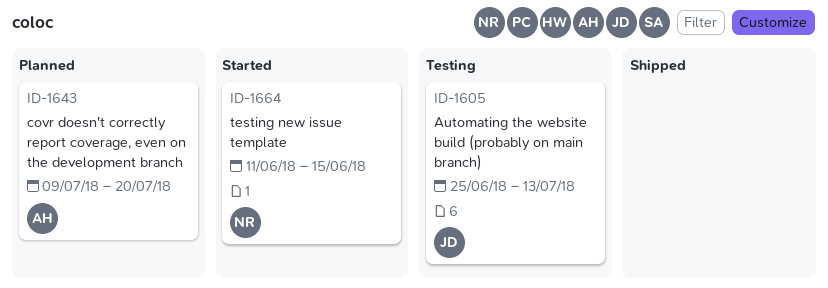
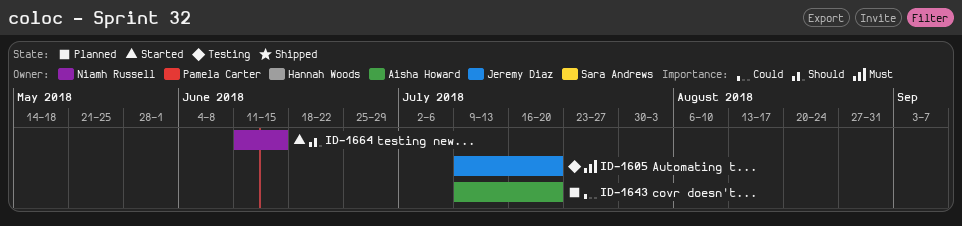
ID-1605, start: Jun 25 -> Jul 9
ID-1605, due: Jul 13 -> Jul 20

